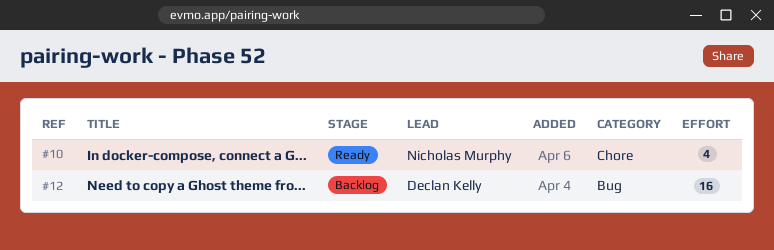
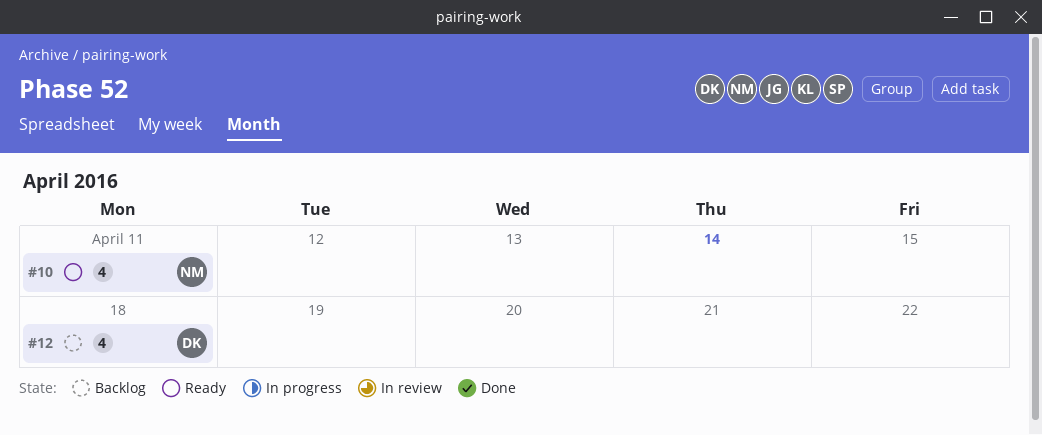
#12, estimate: 16 -> 4

